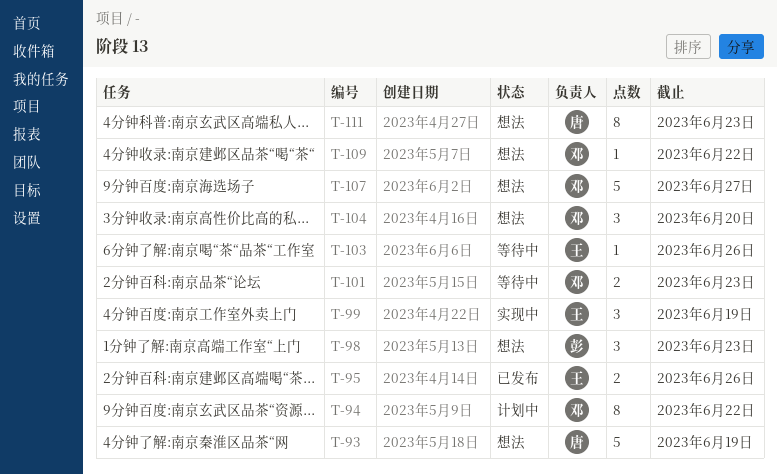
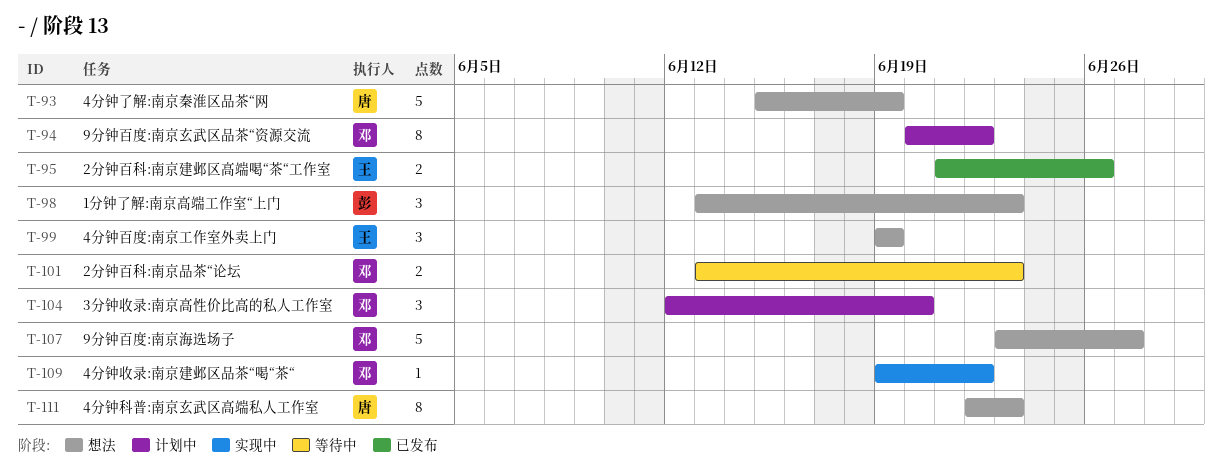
T-99, status: 实现中 -> 想法
T-103: present -> none
T-104, status: 想法 -> 计划中
T-109, status: 想法 -> 实现中

